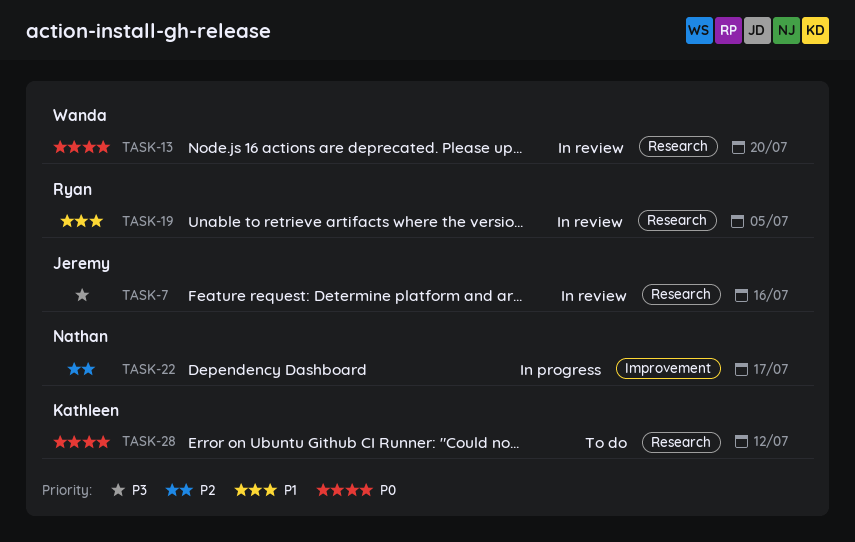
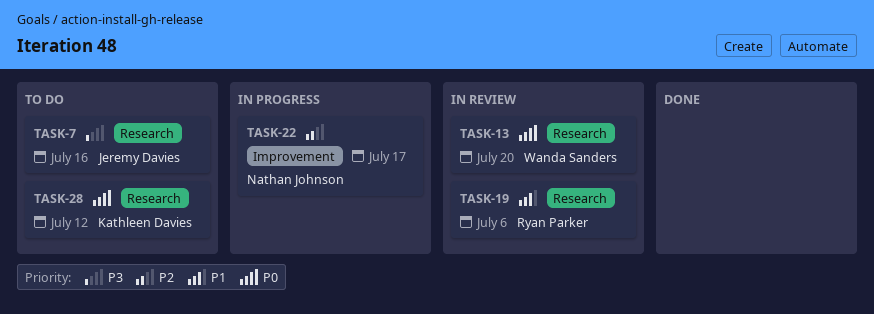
TASK-7, status: In review -> To do
TASK-19, due: Jul 5 -> Jul 6

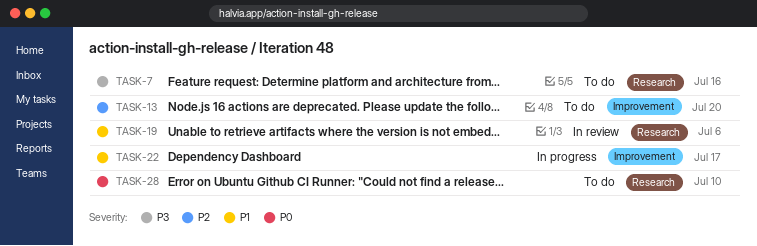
TASK-13, status: In review -> To do
TASK-13, priority: P0 -> P2
TASK-13, label: Research -> Improvement
TASK-22, priority: P2 -> P1
TASK-28, due: Jul 12 -> Jul 10

